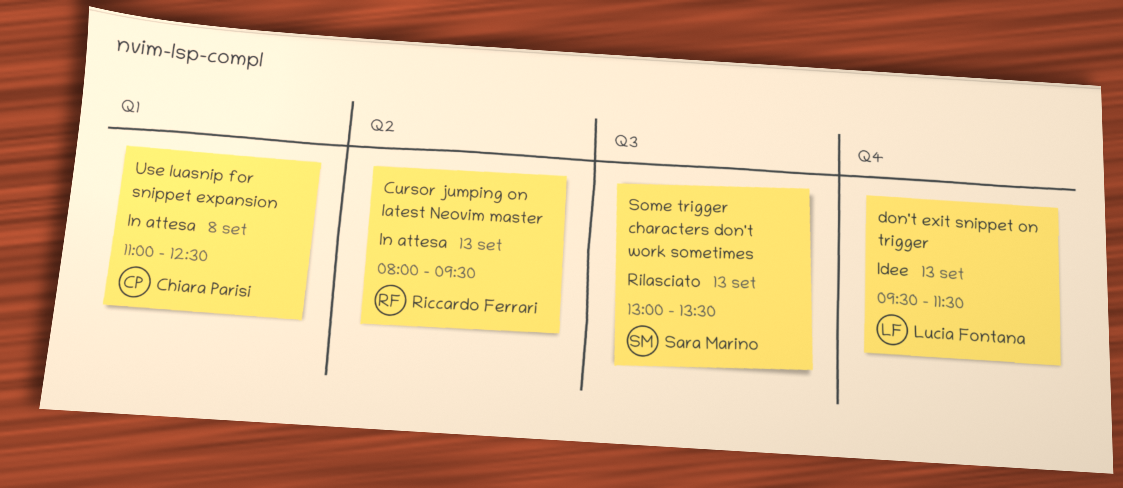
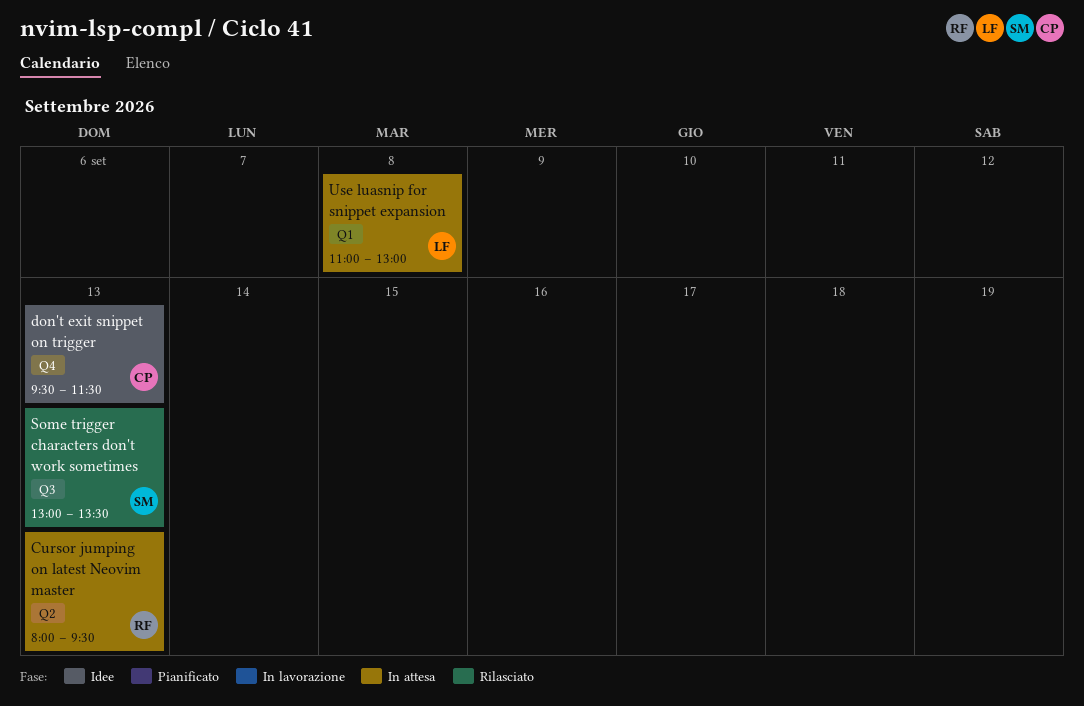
don't exit snippet on trigger, owner: Lucia Fontana -> Chiara Parisi
Use luasnip for snippet expansion, owner: Chiara Parisi -> Lucia Fontana
Use luasnip for snippet expansion, ends: 12:30 -> 13:00

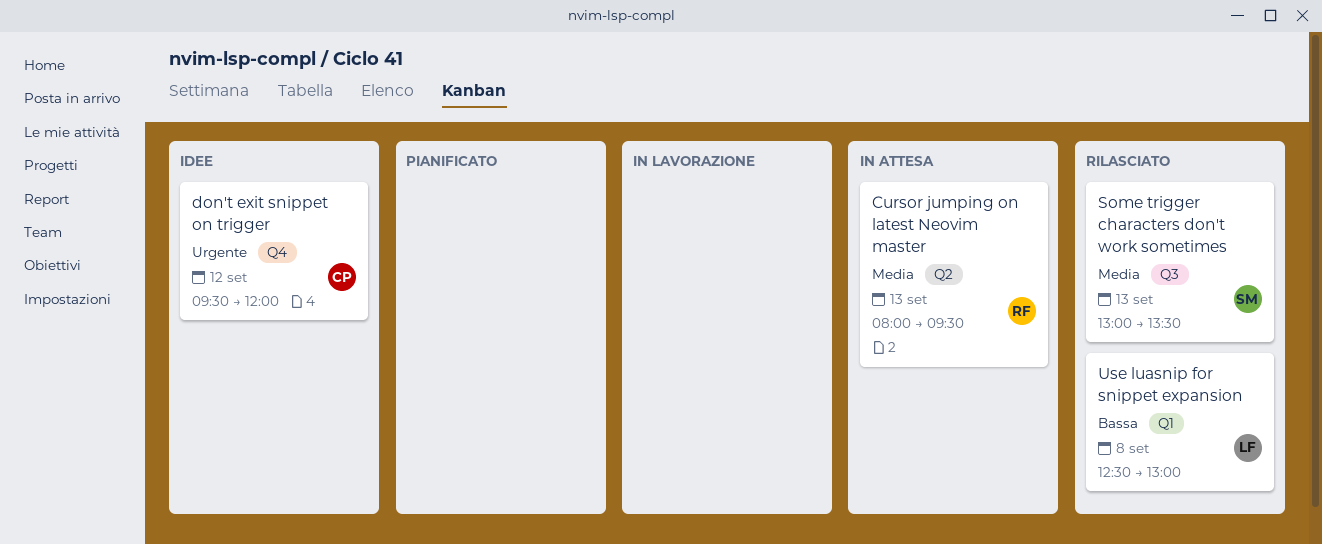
don't exit snippet on trigger, day: Sep 13 -> Sep 12
don't exit snippet on trigger, ends: 11:30 -> 12:00
Use luasnip for snippet expansion, status: In attesa -> Rilasciato
Use luasnip for snippet expansion, begins: 11:00 -> 12:30

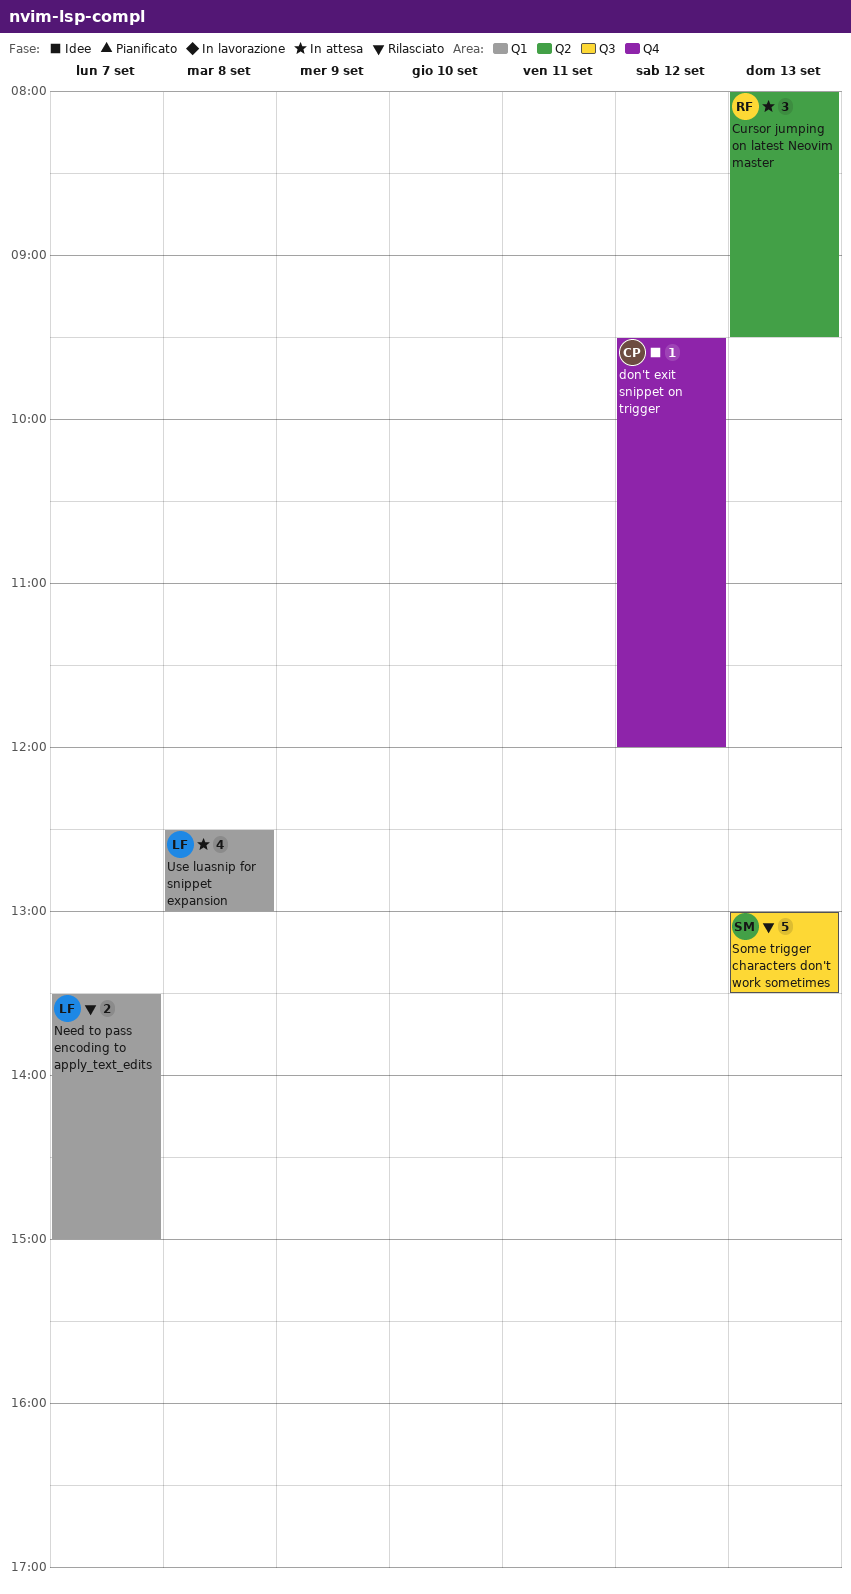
Need to pass encoding to apply_text_edits: none -> present
Use luasnip for snippet expansion, status: Rilasciato -> In attesa

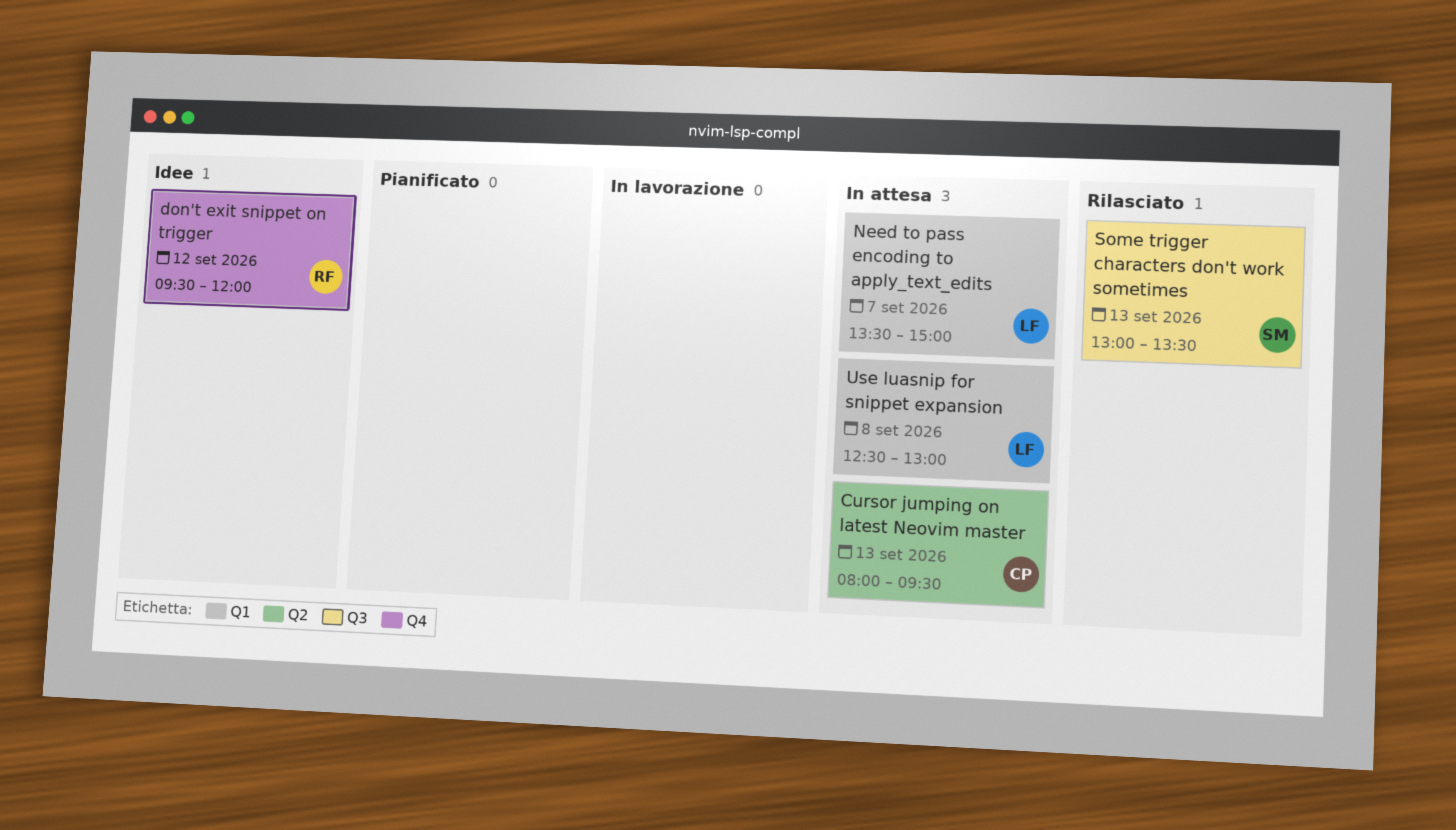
Cursor jumping on latest Neovim master, owner: RF -> CP
don't exit snippet on trigger, owner: CP -> RF
Need to pass encoding to apply_text_edits, status: Rilasciato -> In attesa

